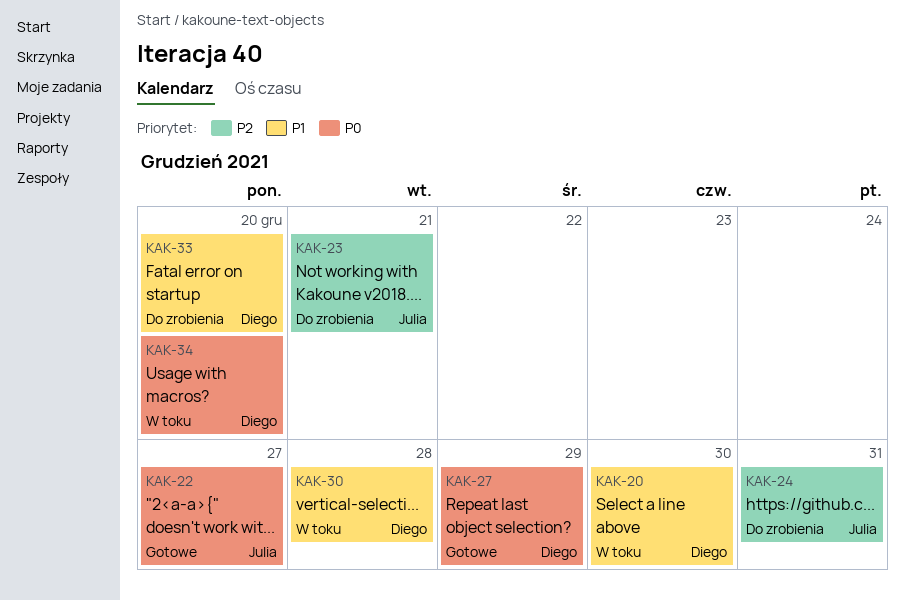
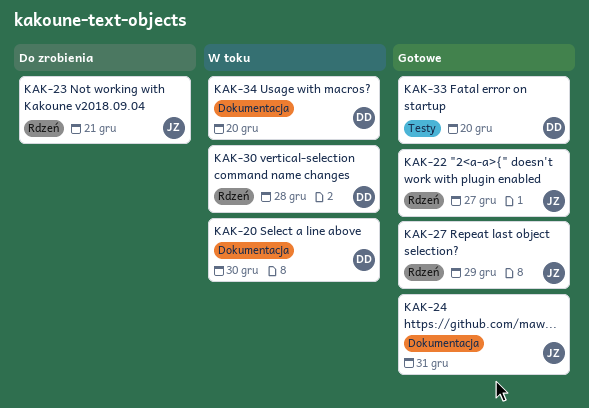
KAK-24, status: Do zrobienia -> Gotowe
KAK-27, owner: Diego -> Julia
KAK-33, status: Do zrobienia -> Gotowe

